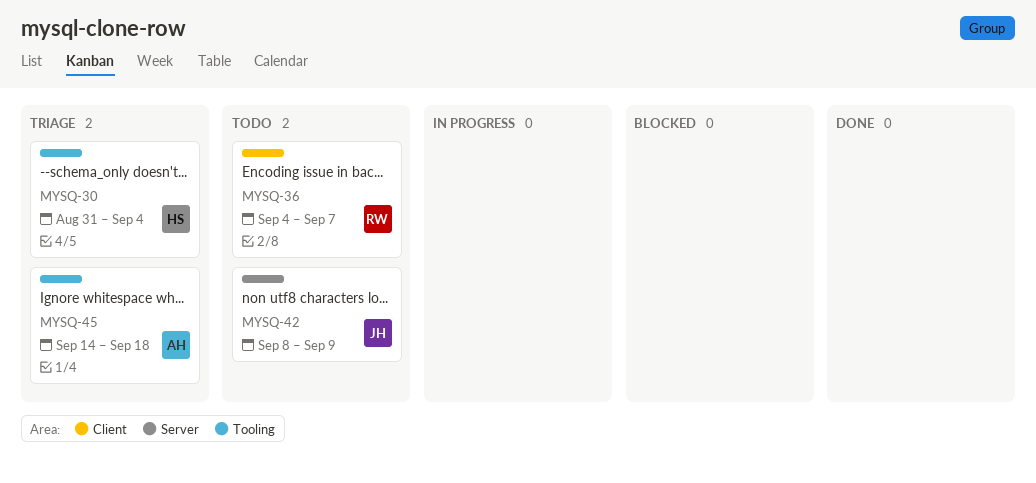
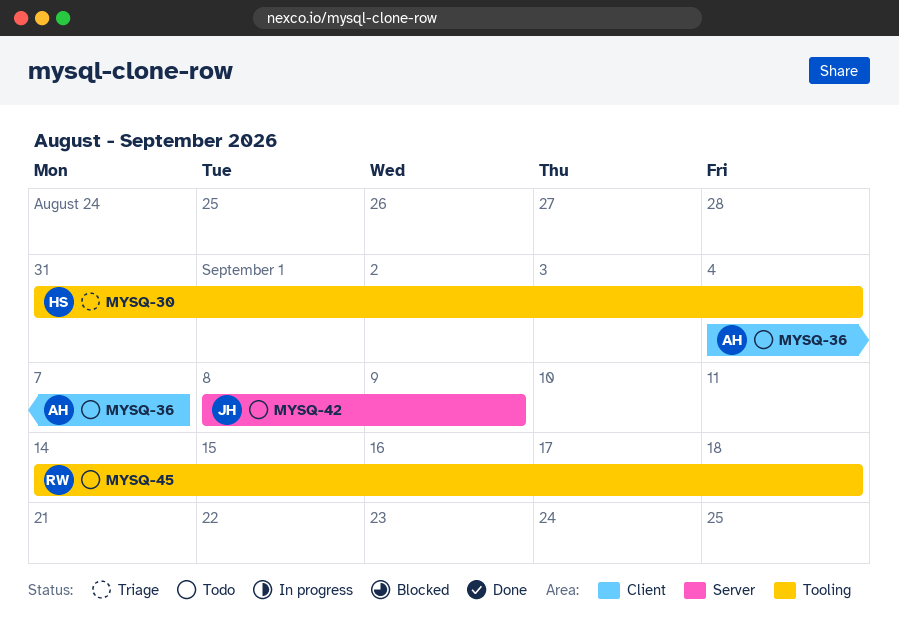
MYSQ-36, owner: RW -> AH
MYSQ-45, status: Triage -> Todo
MYSQ-45, owner: AH -> RW

